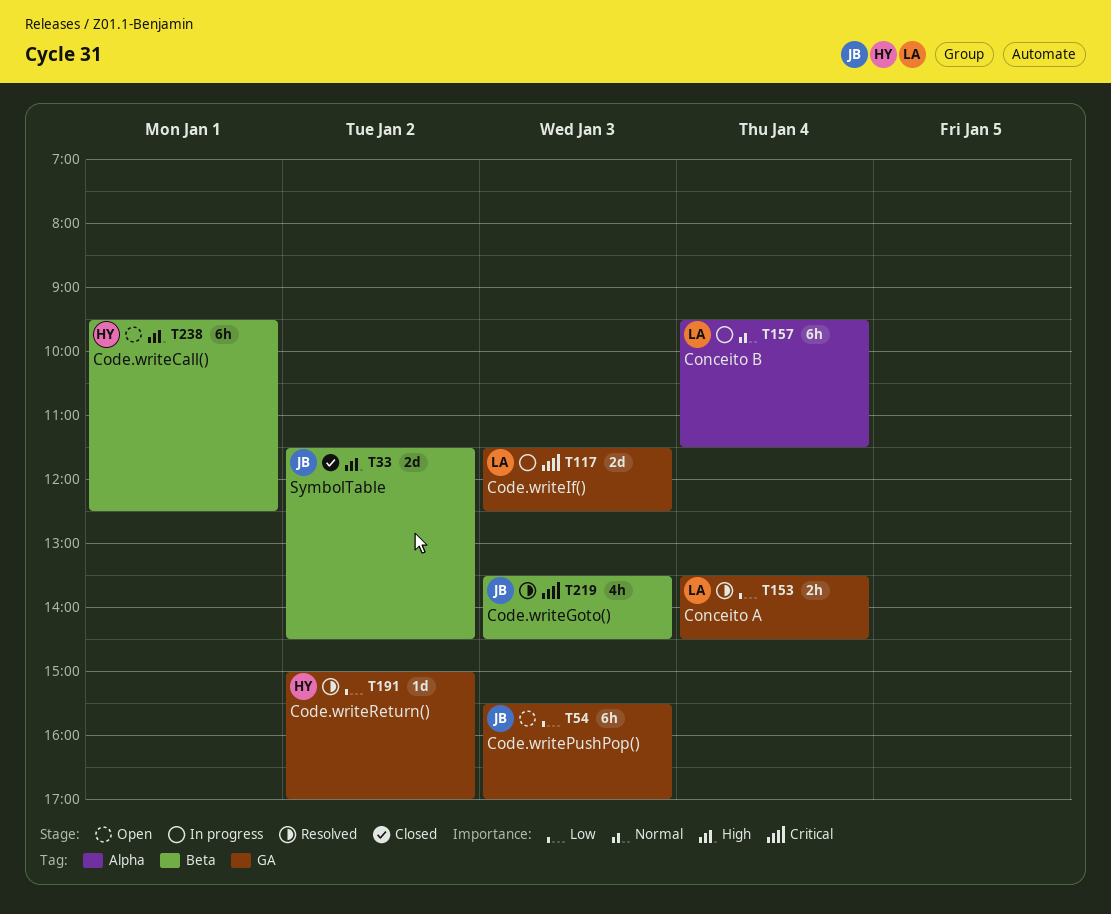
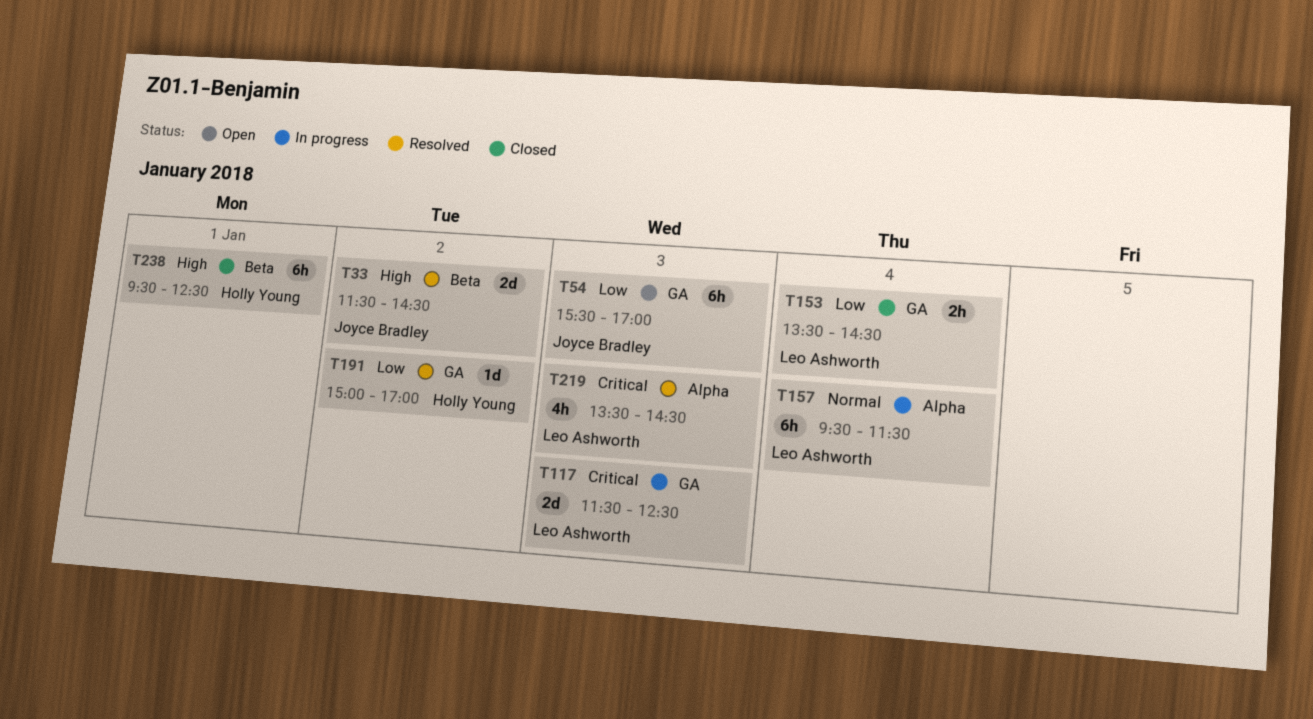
T33, status: Closed -> Resolved
T153, status: Resolved -> Closed
T219, owner: Joyce Bradley -> Leo Ashworth
T219, label: Beta -> Alpha
T238, status: Open -> Closed

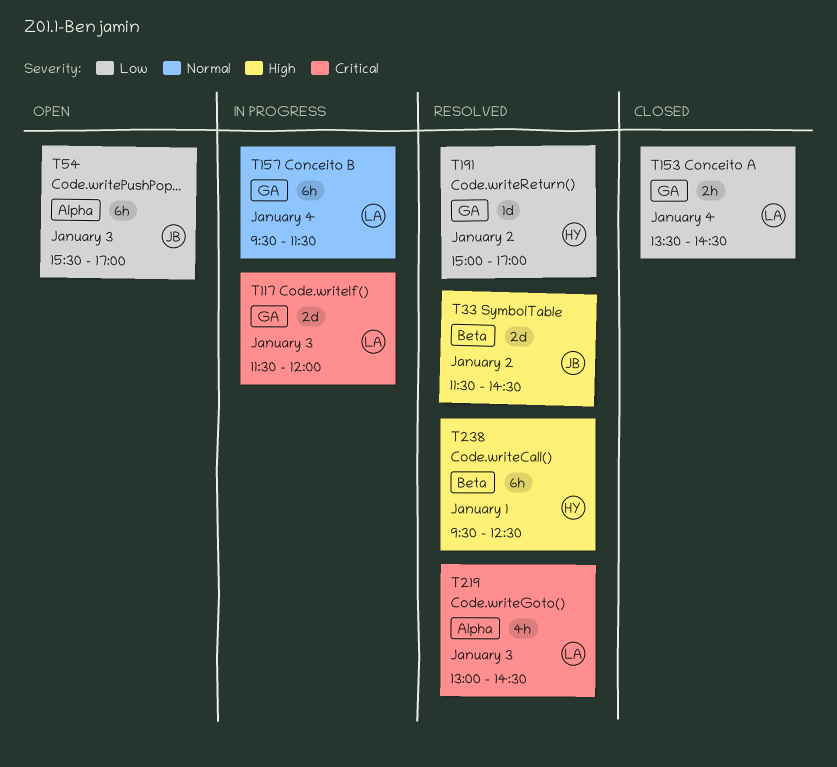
T54, label: GA -> Alpha
T117, ends: 12:30 -> 12:00
T157, label: Alpha -> GA
T219, begins: 13:30 -> 13:00
T238, status: Closed -> Resolved

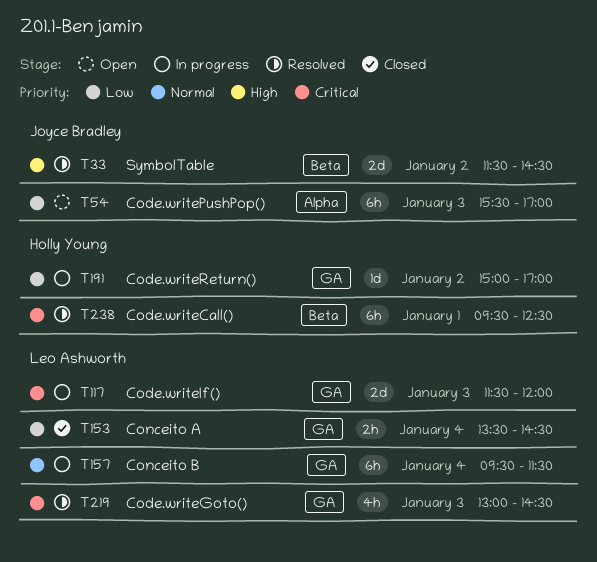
T191, status: Resolved -> In progress
T219, label: Alpha -> GA
T238, priority: High -> Critical

